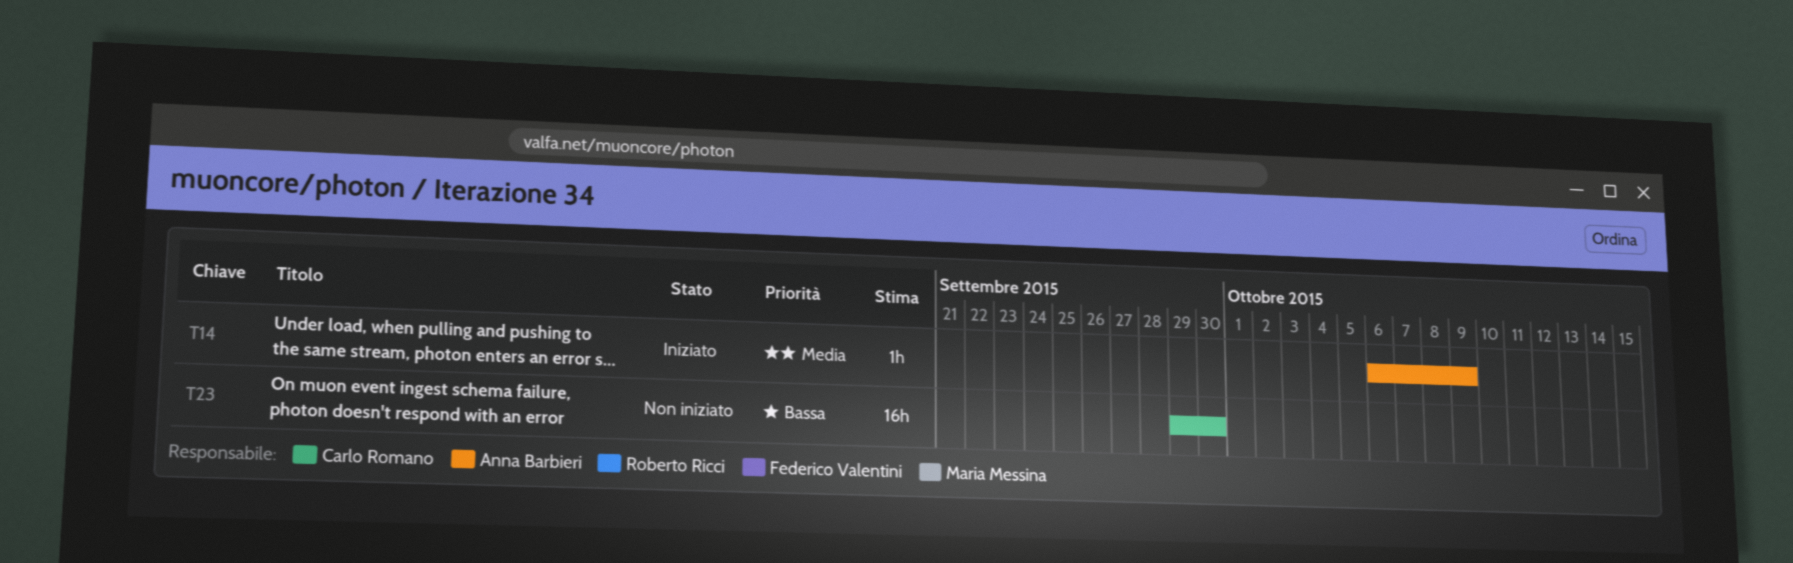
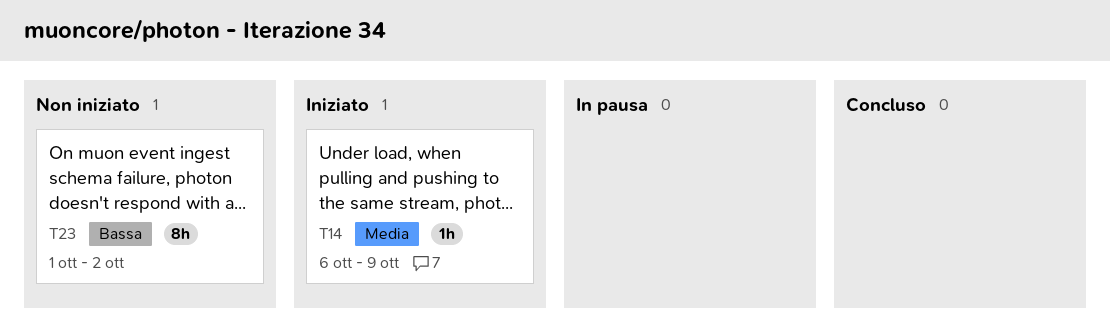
T23, estimate: 16h -> 8h
T23, start: Sep 29 -> Oct 1
T23, due: Sep 30 -> Oct 2

